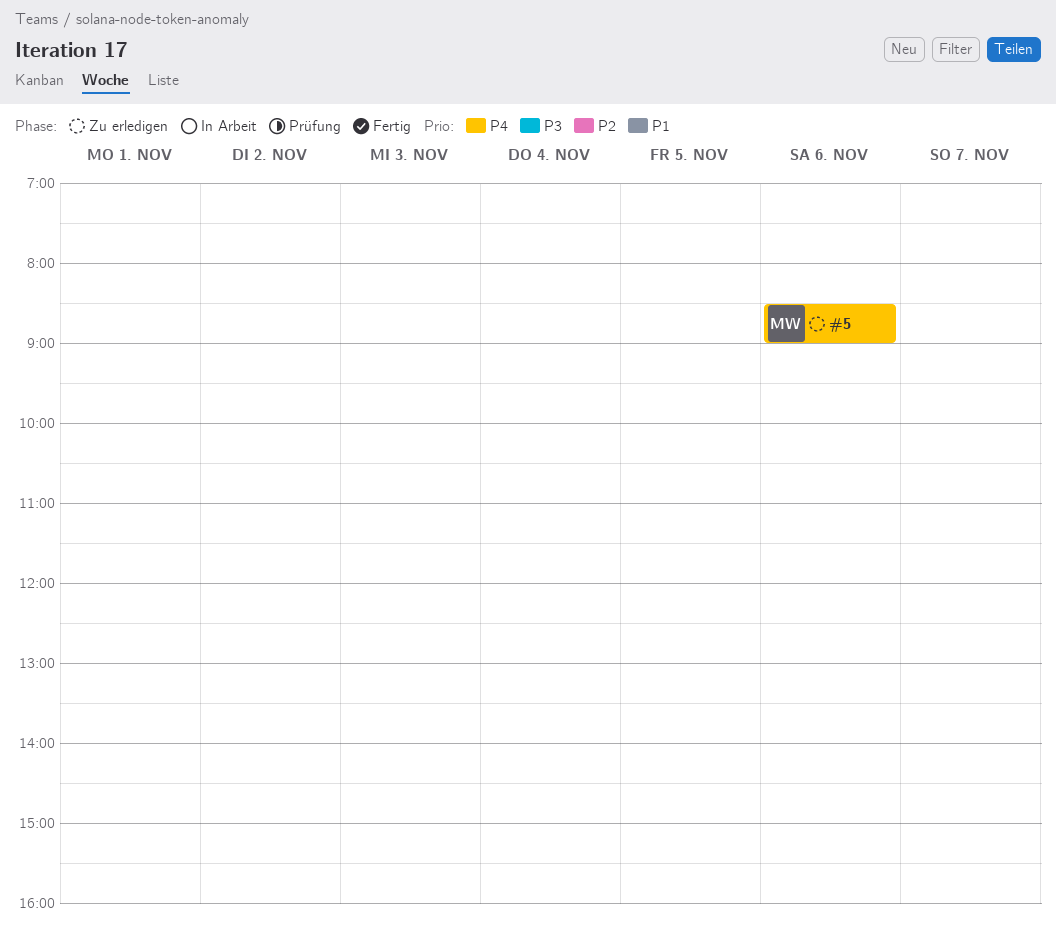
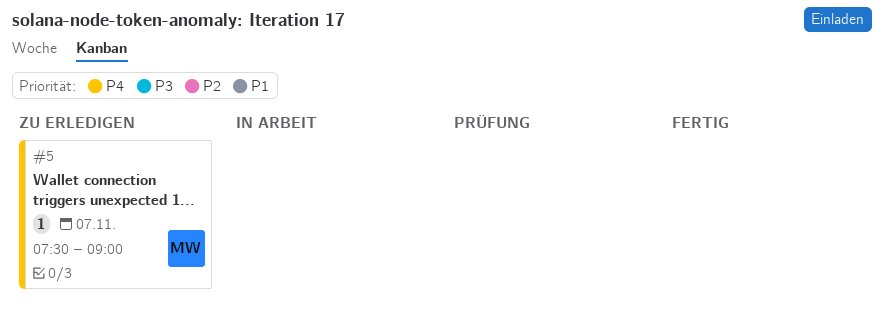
#5, day: Nov 6 -> Nov 7
#5, begins: 08:30 -> 07:30

